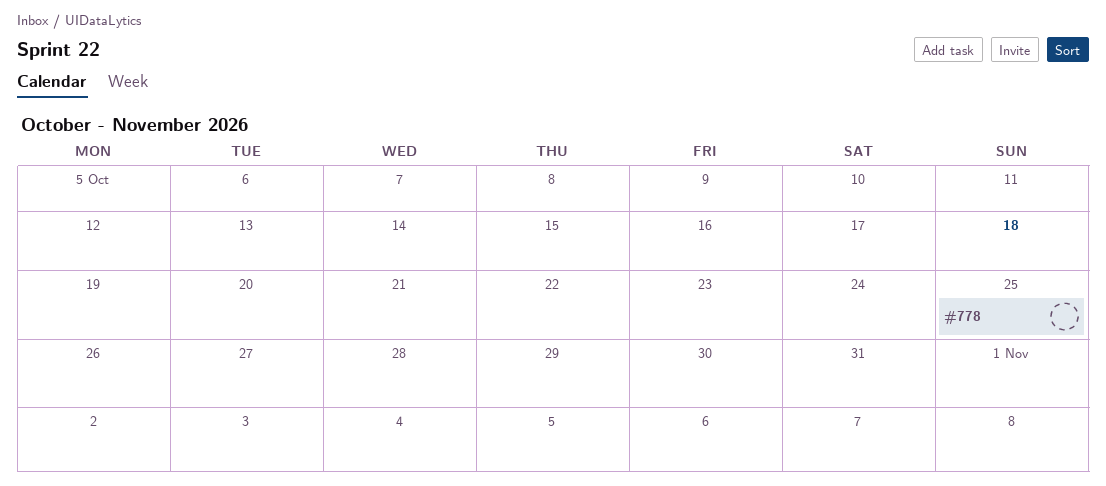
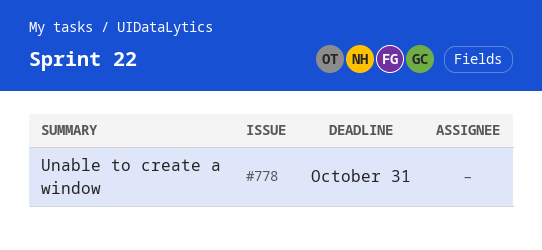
#778, due: Oct 25 -> Oct 31

